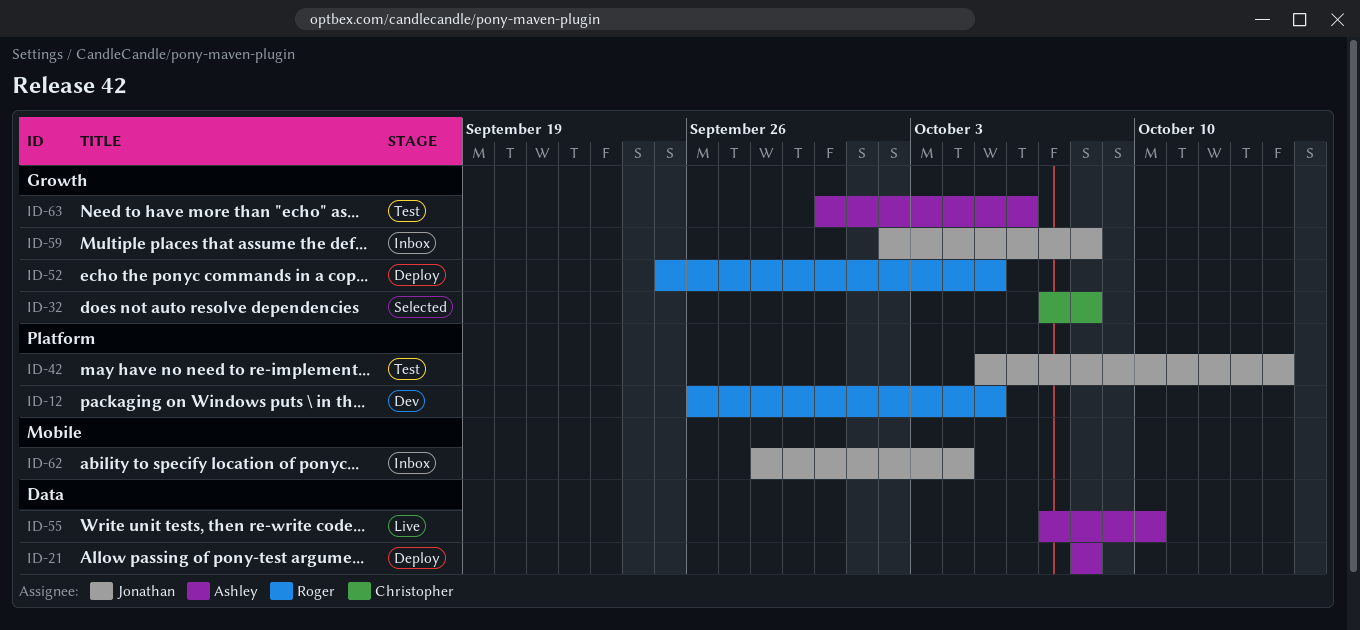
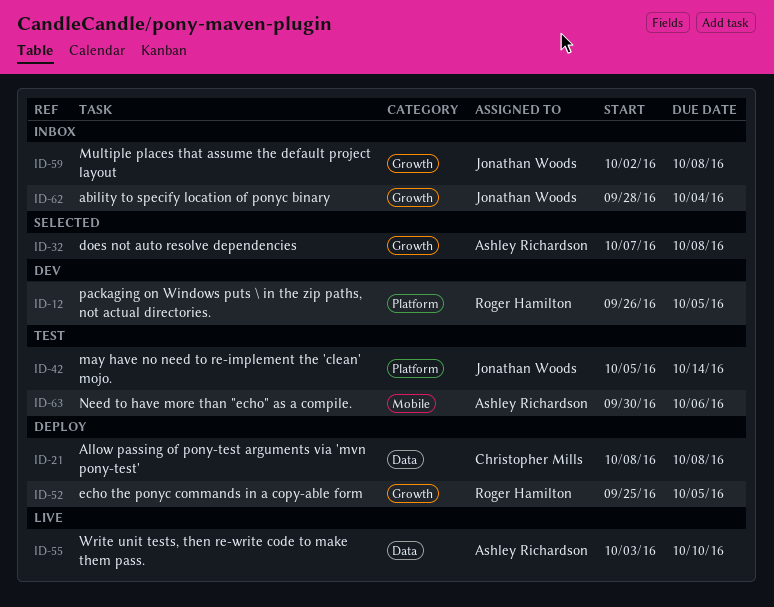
ID-21, owner: Ashley Richardson -> Christopher Mills
ID-32, owner: Christopher Mills -> Ashley Richardson
ID-55, start: Oct 7 -> Oct 3
ID-62, label: Mobile -> Growth
ID-63, label: Growth -> Mobile

